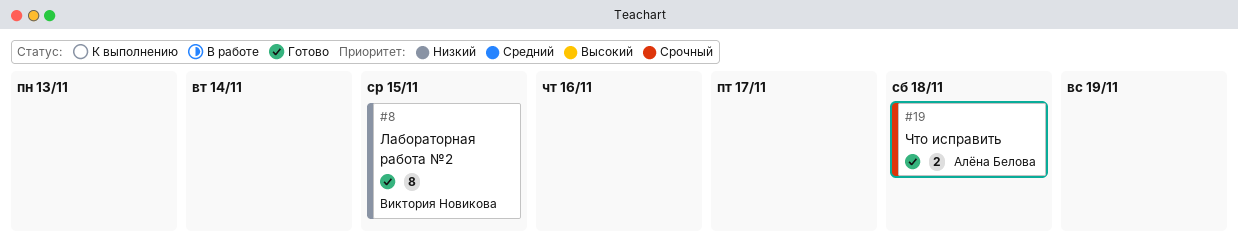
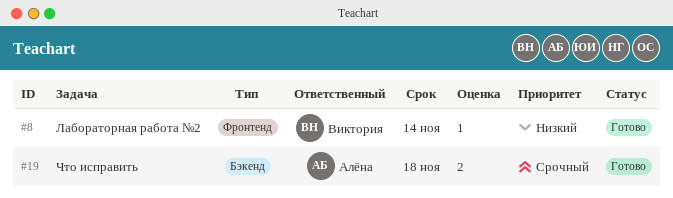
#8, estimate: 8 -> 1
#8, due: Nov 15 -> Nov 14

